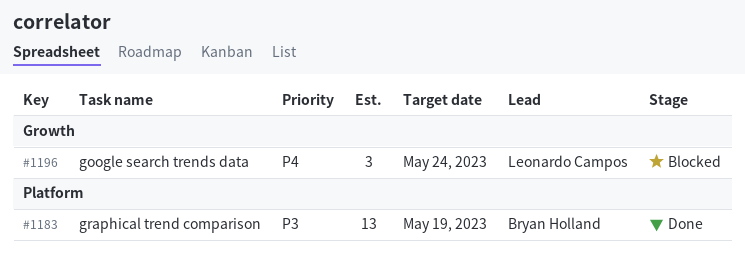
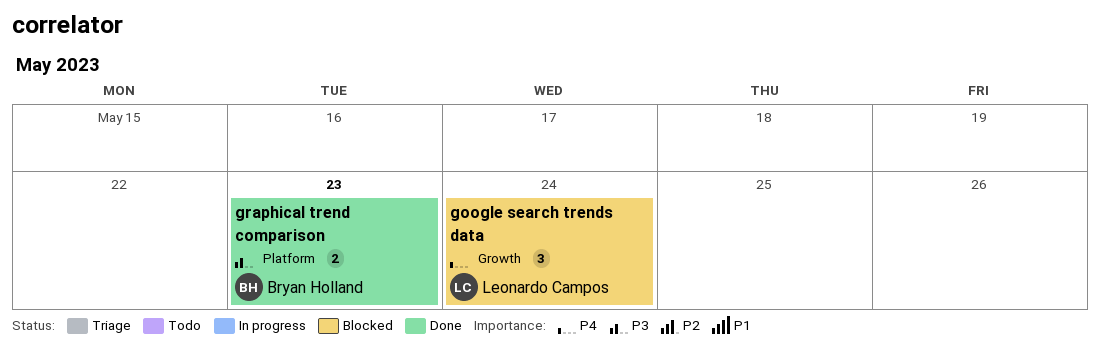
graphical trend comparison, estimate: 13 -> 2
graphical trend comparison, due: May 19 -> May 23

